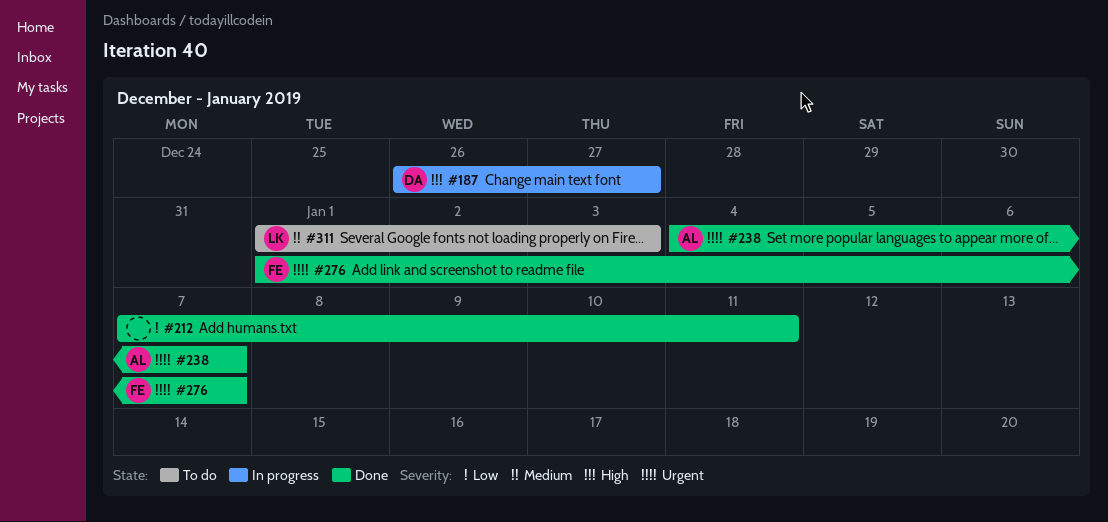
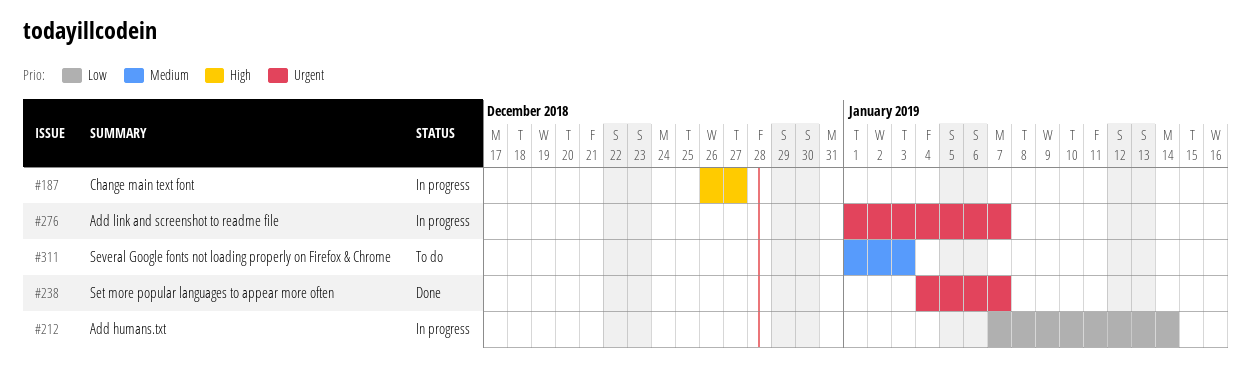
#212, status: Done -> In progress
#212, due: Jan 11 -> Jan 14
#276, status: Done -> In progress

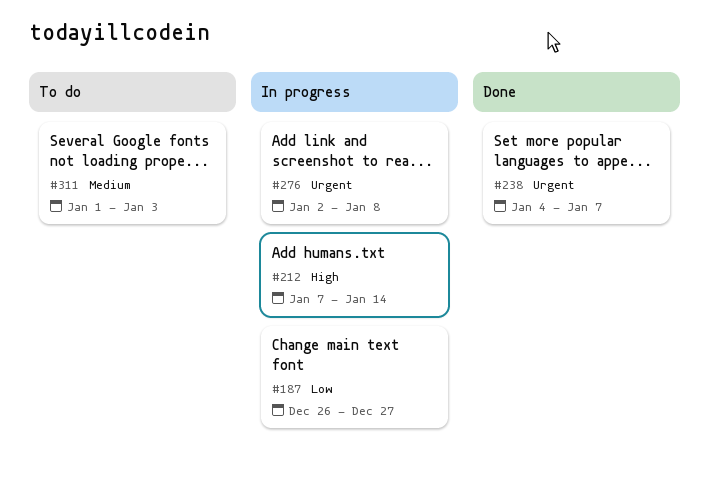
#187, priority: High -> Low
#212, priority: Low -> High
#276, start: Jan 1 -> Jan 2
#276, due: Jan 7 -> Jan 8

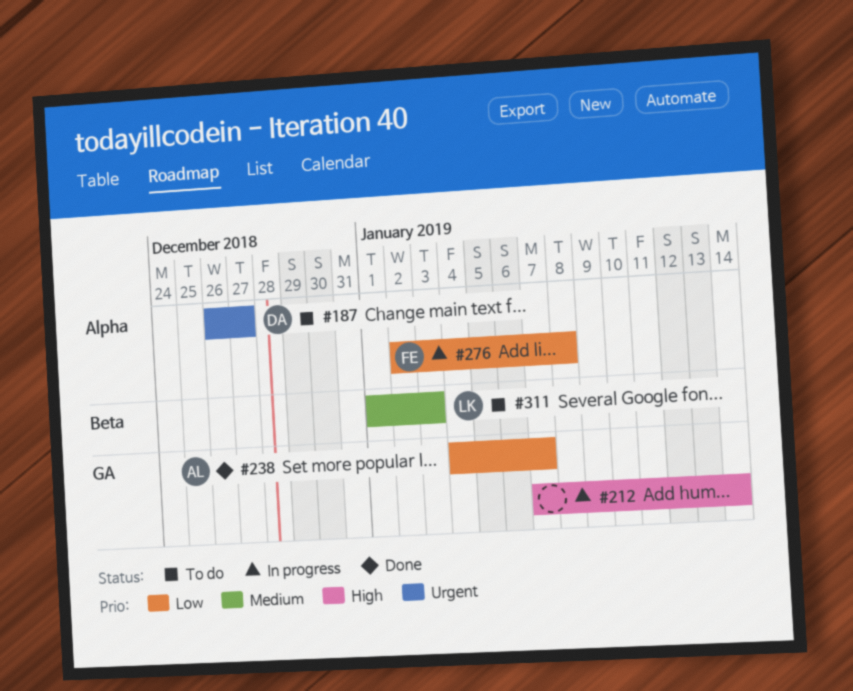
#187, status: In progress -> To do
#187, priority: Low -> Urgent
#238, priority: Urgent -> Low
#276, priority: Urgent -> Low

